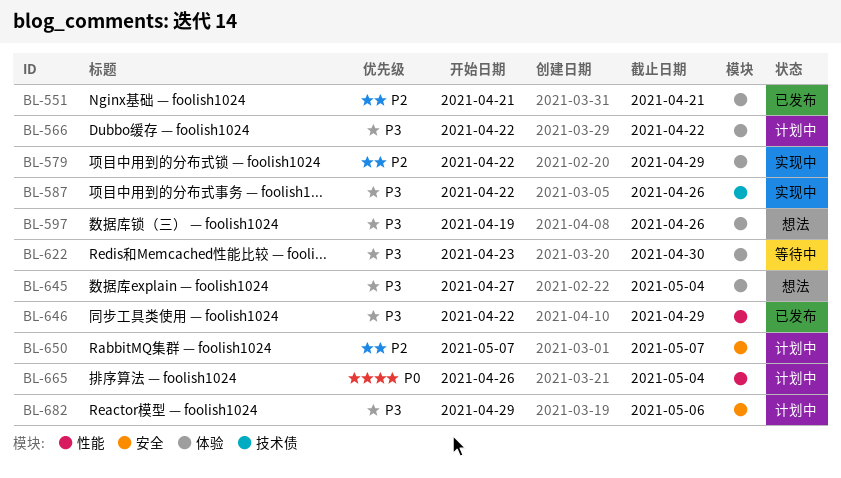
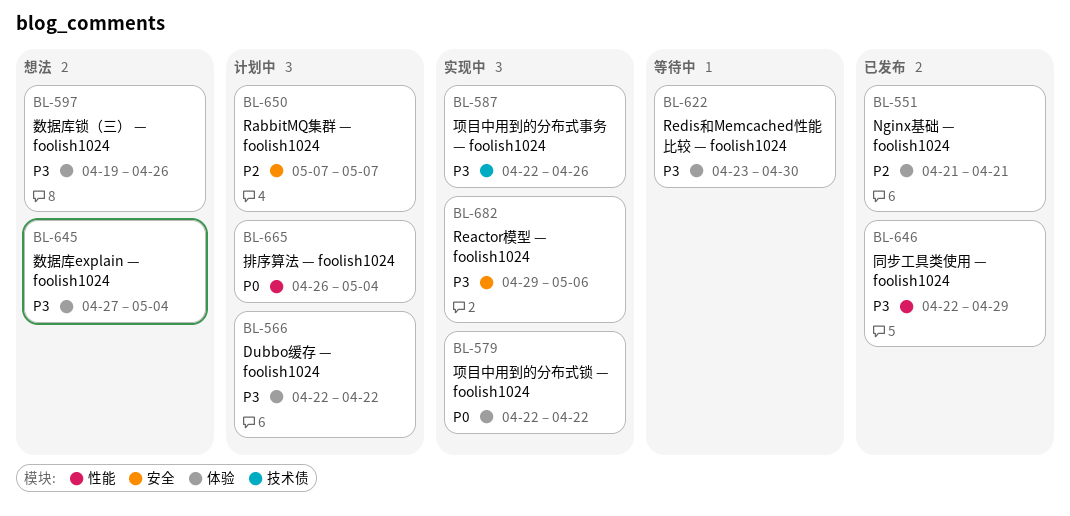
BL-579, priority: P2 -> P0
BL-579, due: Apr 29 -> Apr 22
BL-682, status: 计划中 -> 实现中

